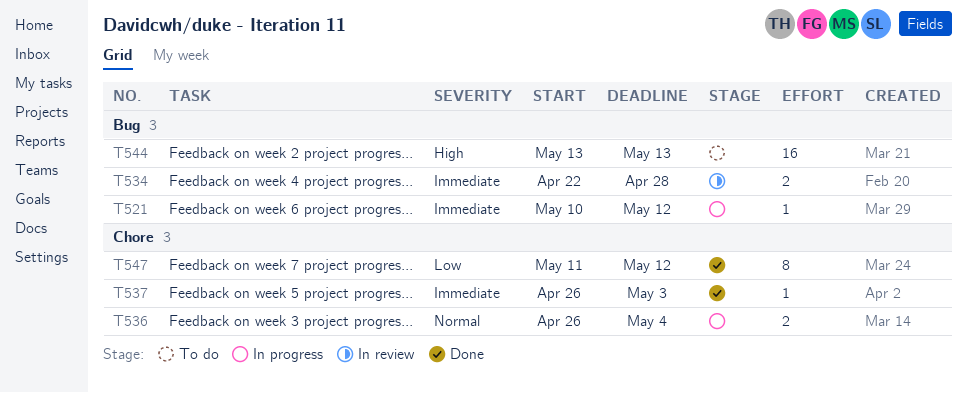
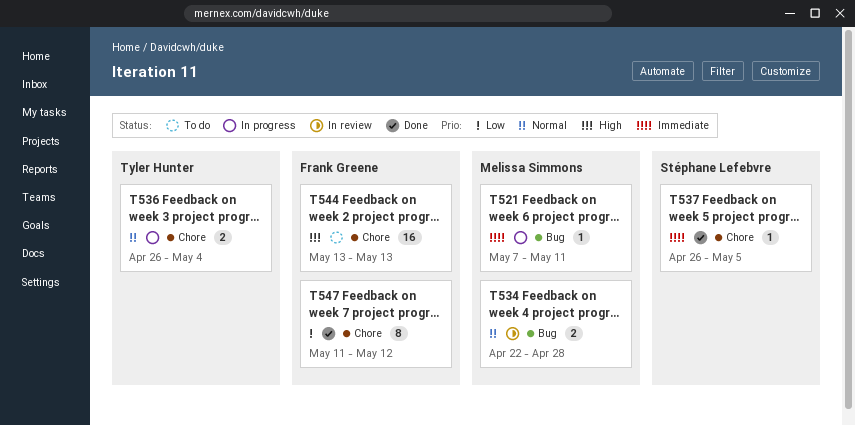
T521, start: May 10 -> May 7
T521, due: May 12 -> May 11
T534, priority: Immediate -> Normal
T537, due: May 3 -> May 5
T544, label: Bug -> Chore

